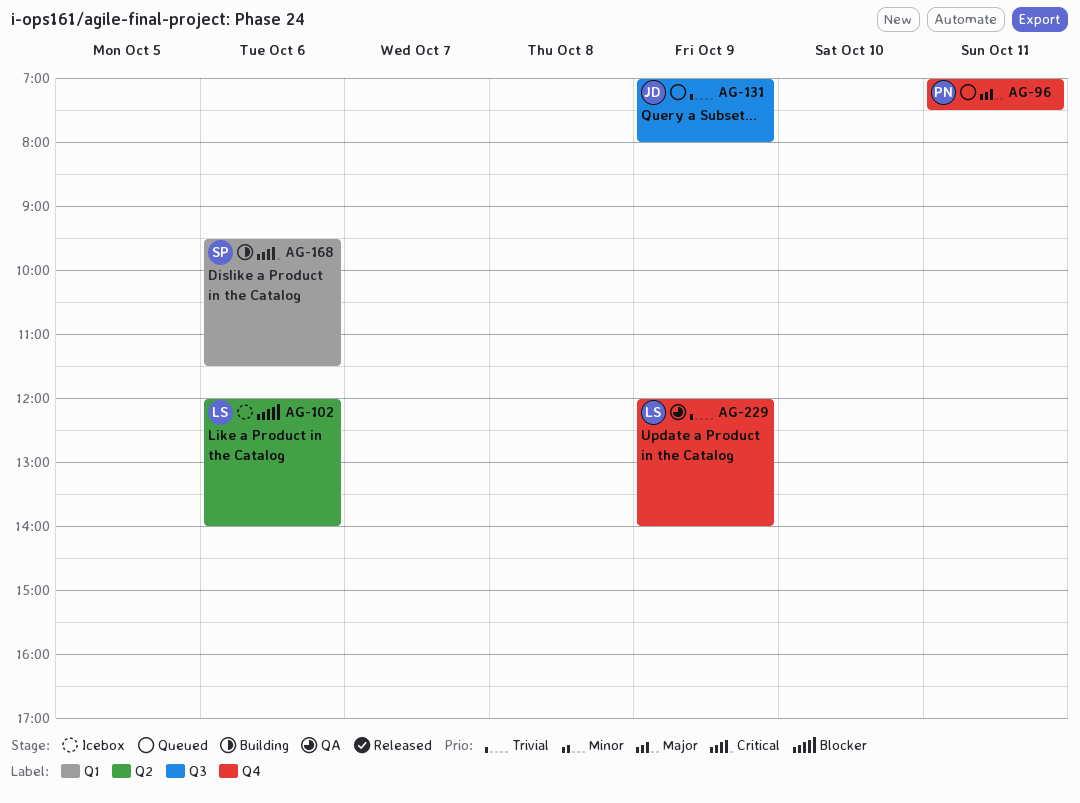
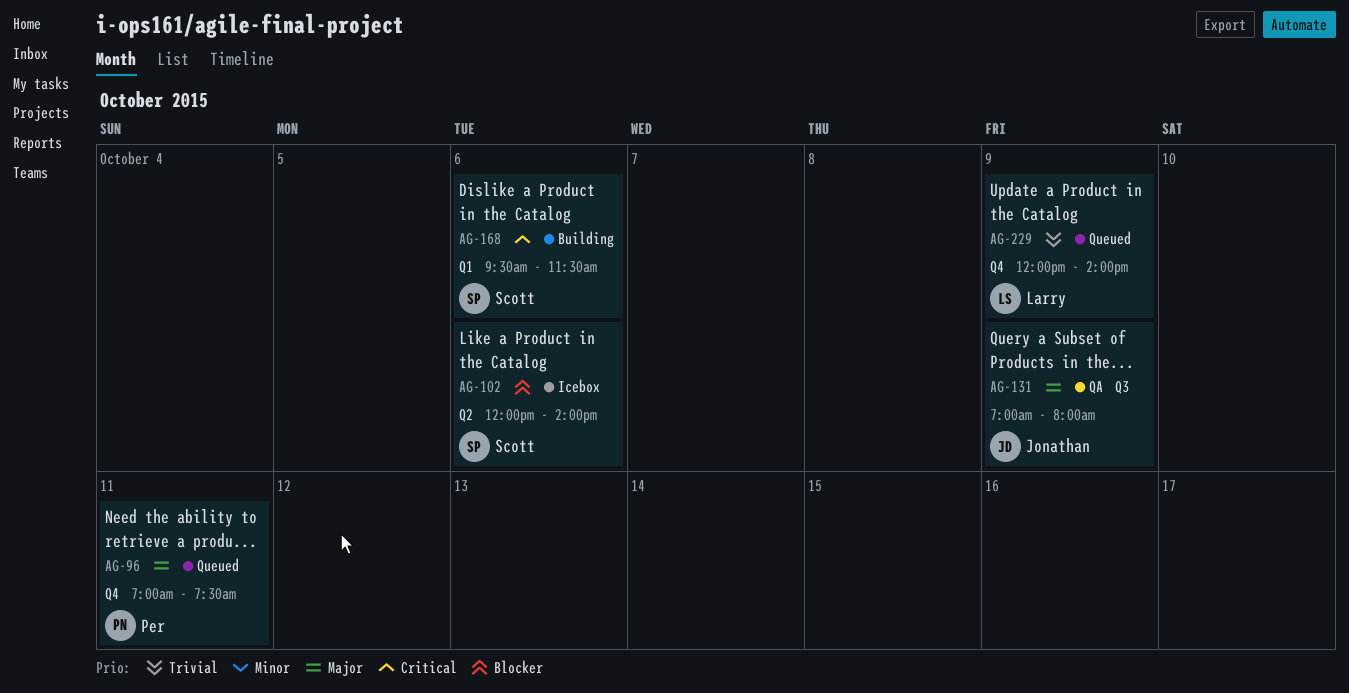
AG-102, owner: Larry -> Scott
AG-131, status: Queued -> QA
AG-131, priority: Trivial -> Major
AG-229, status: QA -> Queued

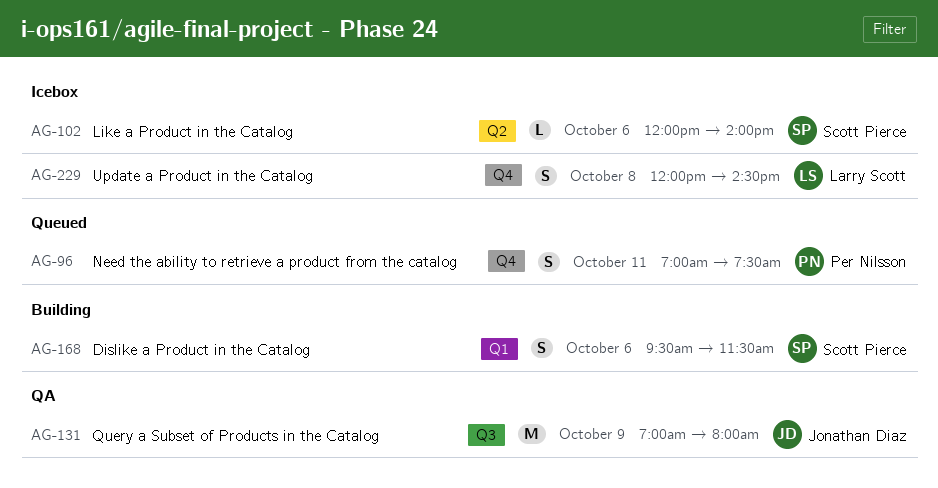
AG-229, status: Queued -> Icebox
AG-229, day: Oct 9 -> Oct 8
AG-229, ends: 14:00 -> 14:30

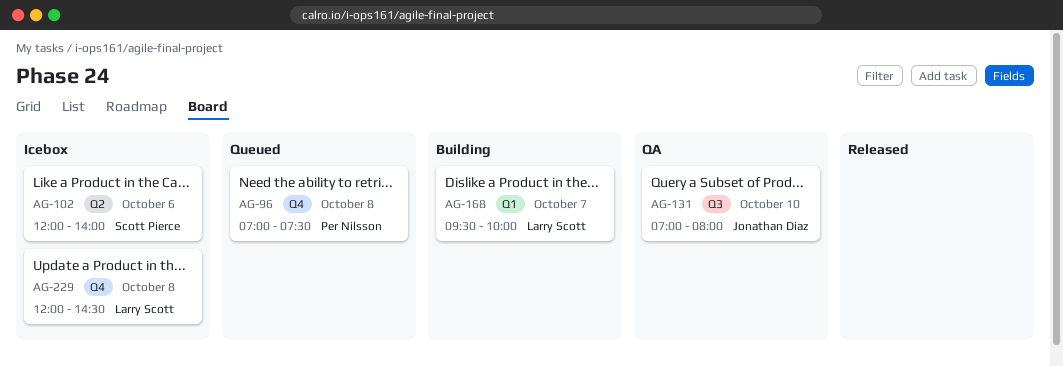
AG-96, day: Oct 11 -> Oct 8
AG-131, day: Oct 9 -> Oct 10
AG-168, owner: Scott Pierce -> Larry Scott
AG-168, day: Oct 6 -> Oct 7
AG-168, ends: 11:30 -> 10:00

